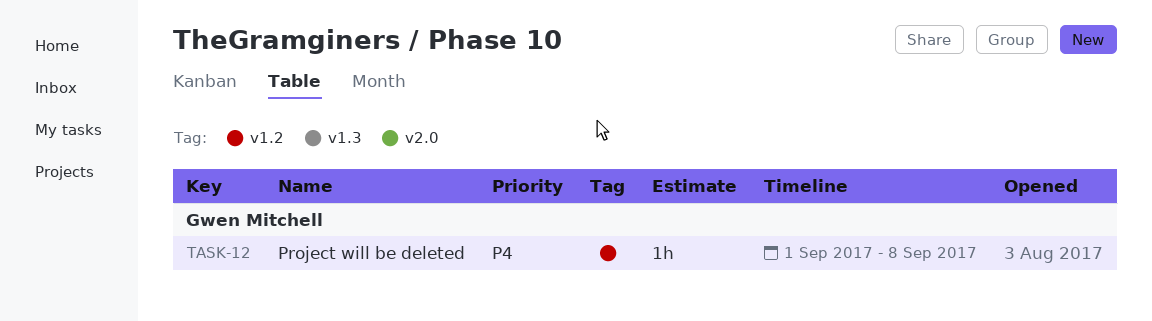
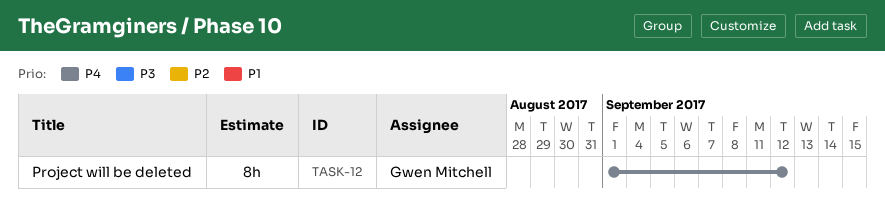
TASK-12, estimate: 1h -> 8h
TASK-12, due: Sep 8 -> Sep 12

